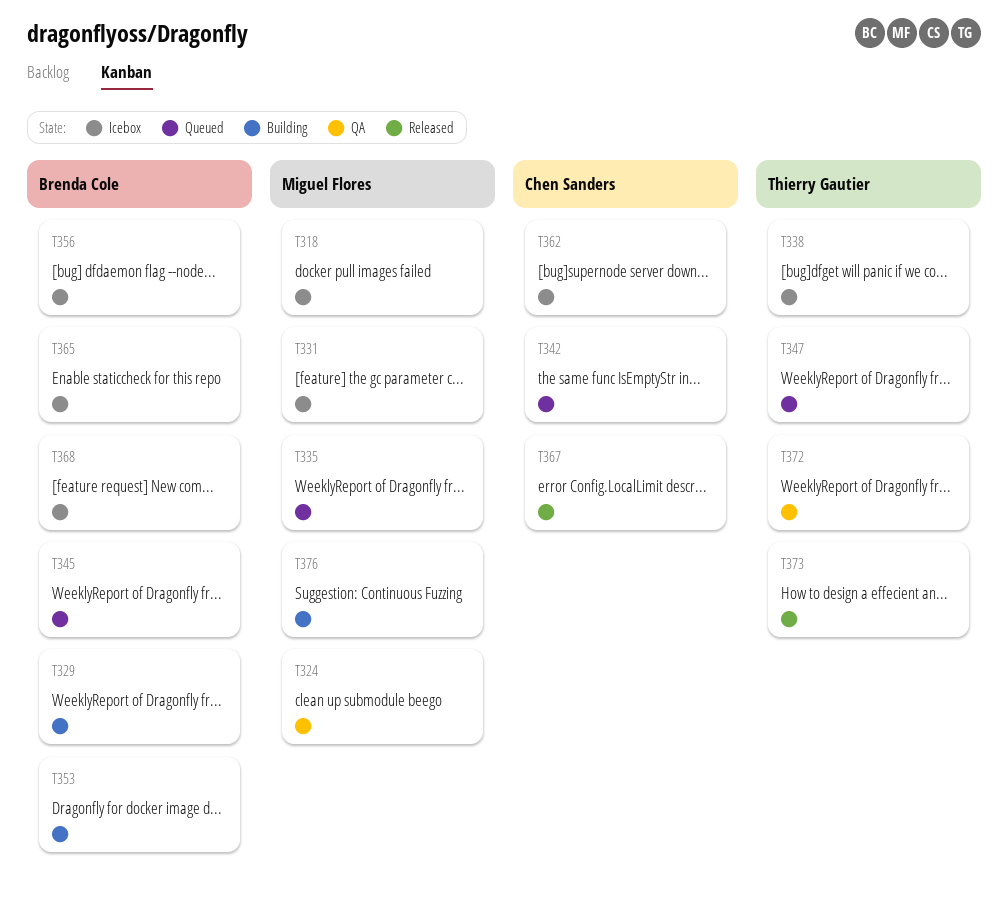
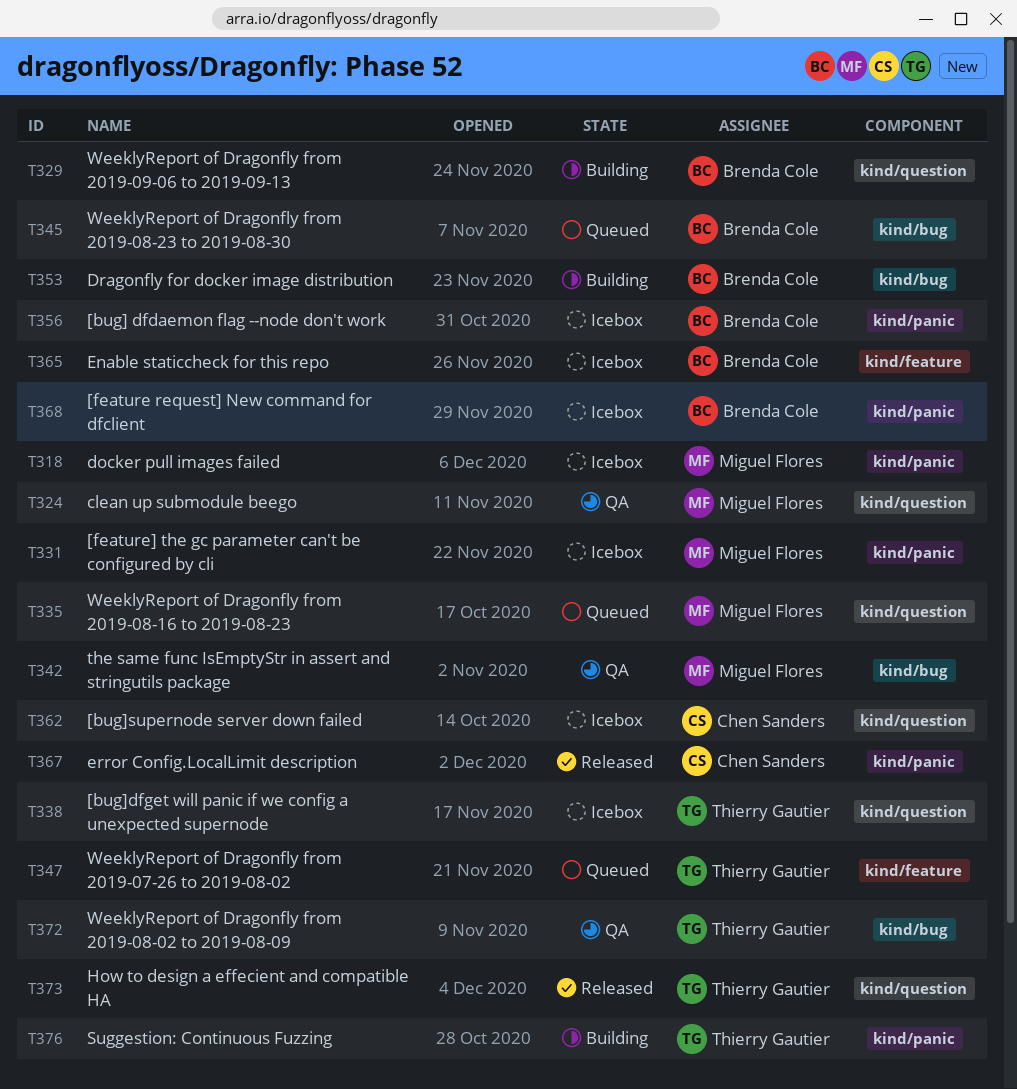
T342, status: Queued -> QA
T342, owner: Chen Sanders -> Miguel Flores
T376, owner: Miguel Flores -> Thierry Gautier

